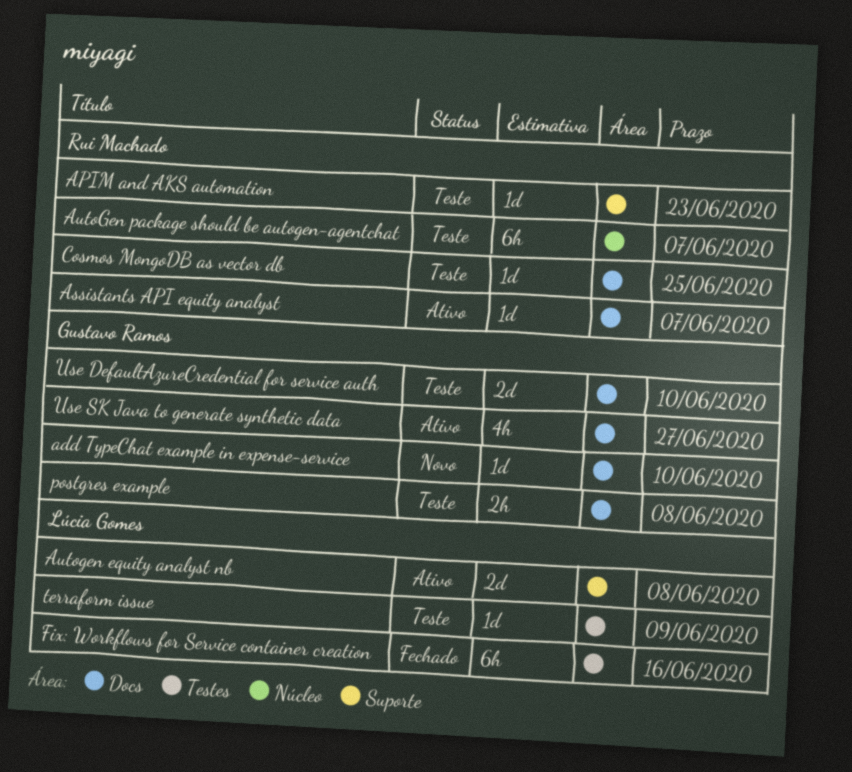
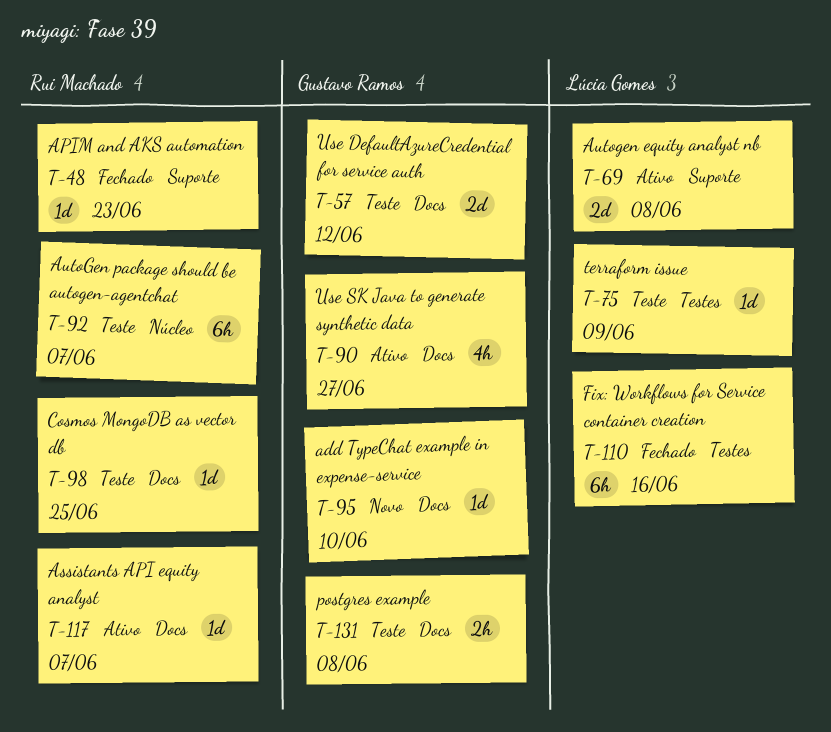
APIM and AKS automation, status: Teste -> Fechado
Use DefaultAzureCredential for service auth, due: Jun 10 -> Jun 12

